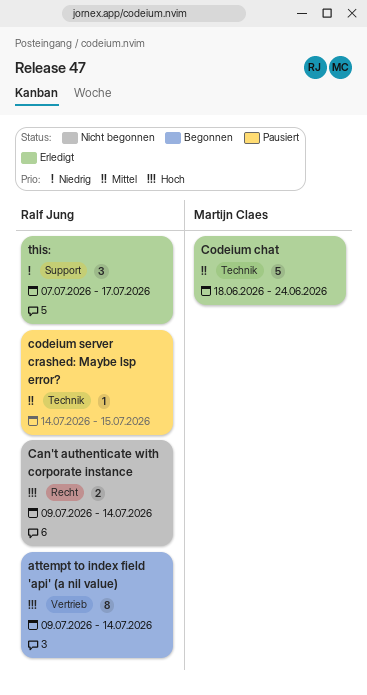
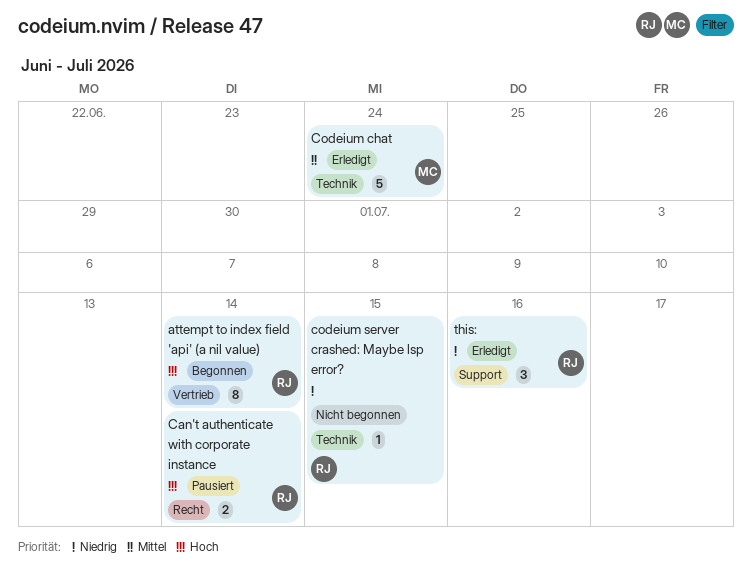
Can't authenticate with corporate instance, status: Nicht begonnen -> Pausiert
codeium server crashed: Maybe lsp error?, status: Pausiert -> Nicht begonnen
codeium server crashed: Maybe lsp error?, priority: Mittel -> Niedrig
this:, due: Jul 17 -> Jul 16

